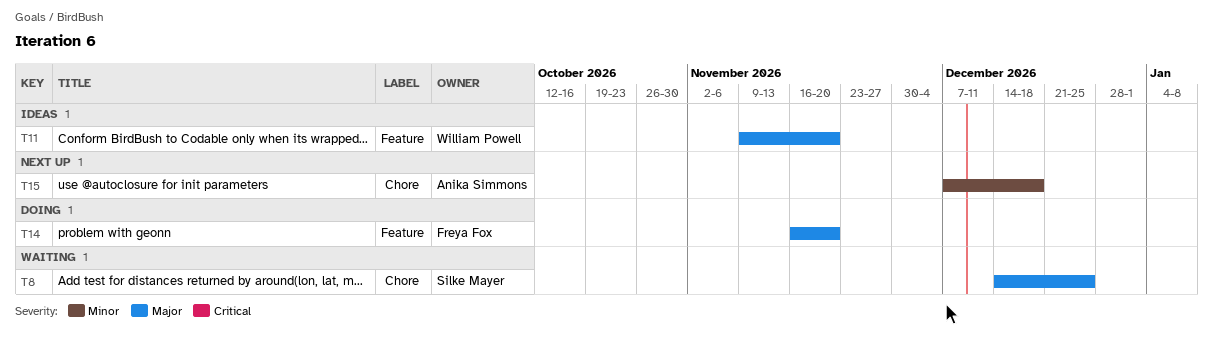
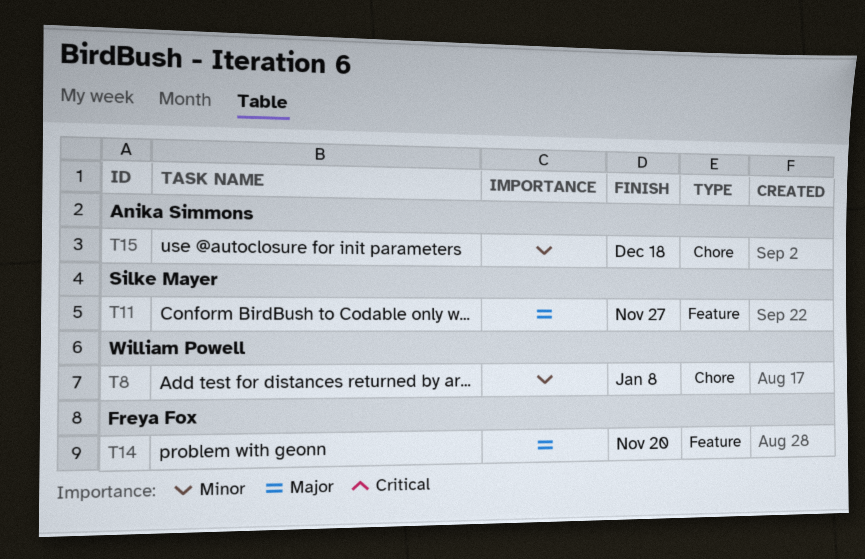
T8, owner: Silke Mayer -> William Powell
T8, priority: Major -> Minor
T8, due: Dec 25 -> Jan 8
T11, owner: William Powell -> Silke Mayer
T11, due: Nov 20 -> Nov 27

